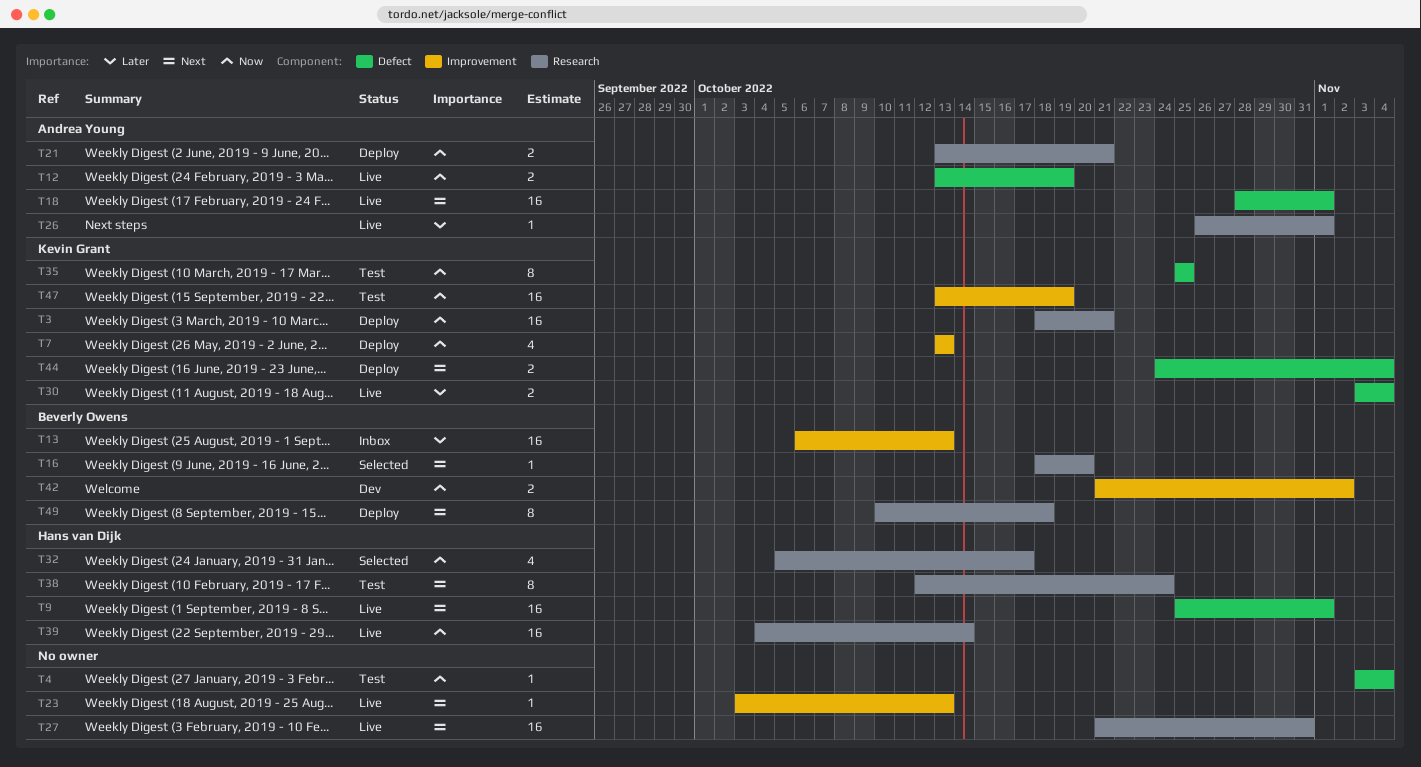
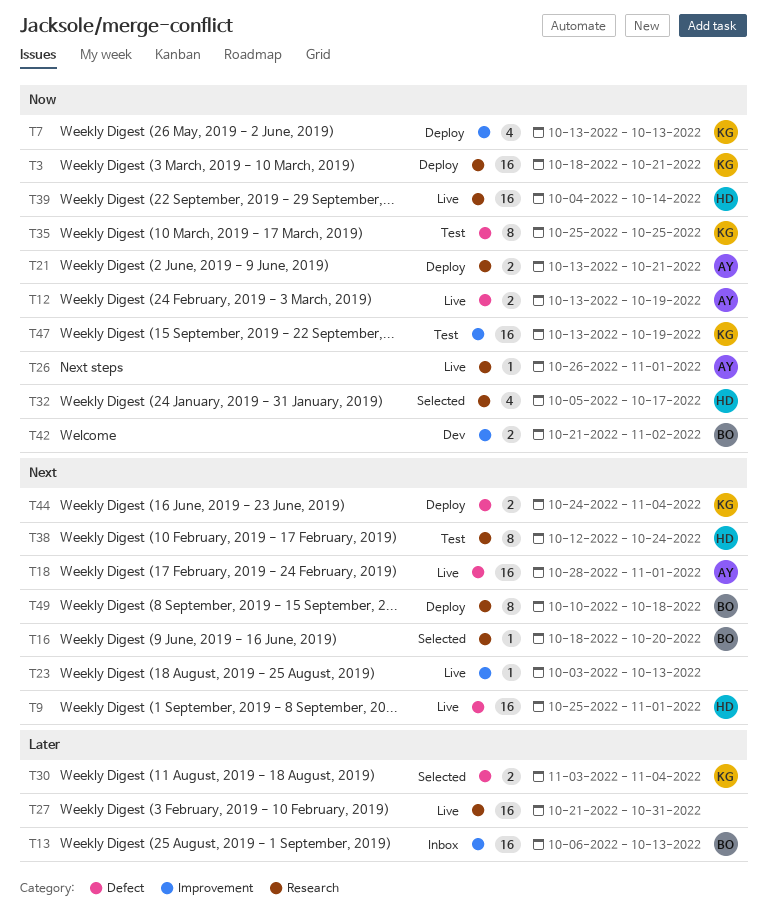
T4: present -> none
T26, priority: Later -> Now
T27, priority: Next -> Later
T30, status: Live -> Selected

